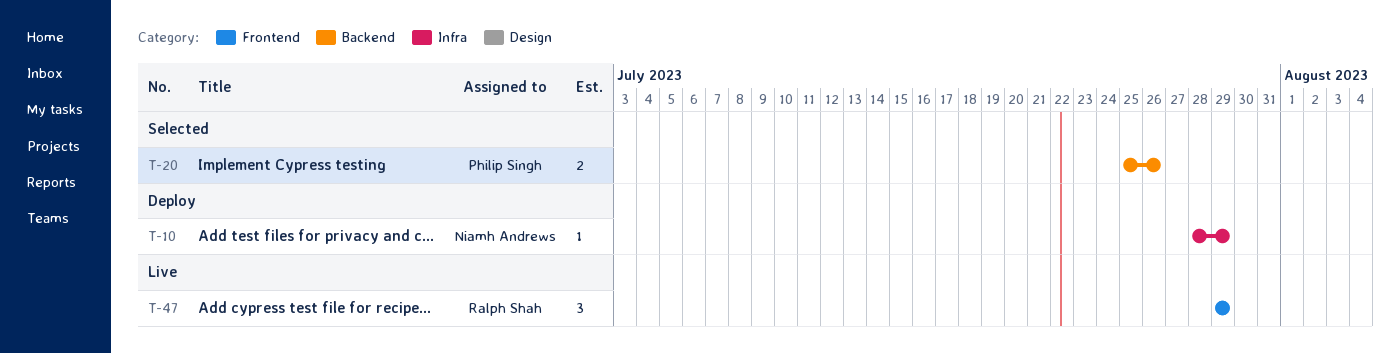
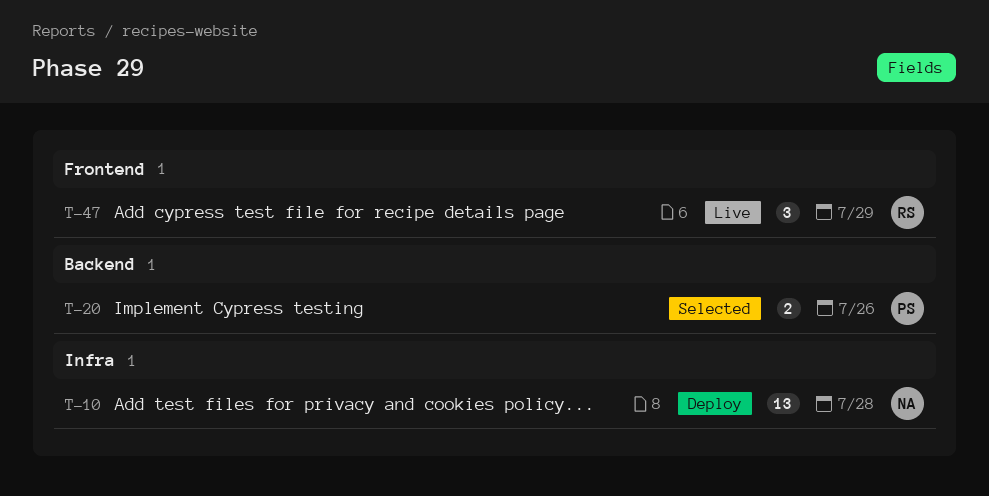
T-10, estimate: 1 -> 13
T-10, due: Jul 29 -> Jul 28

